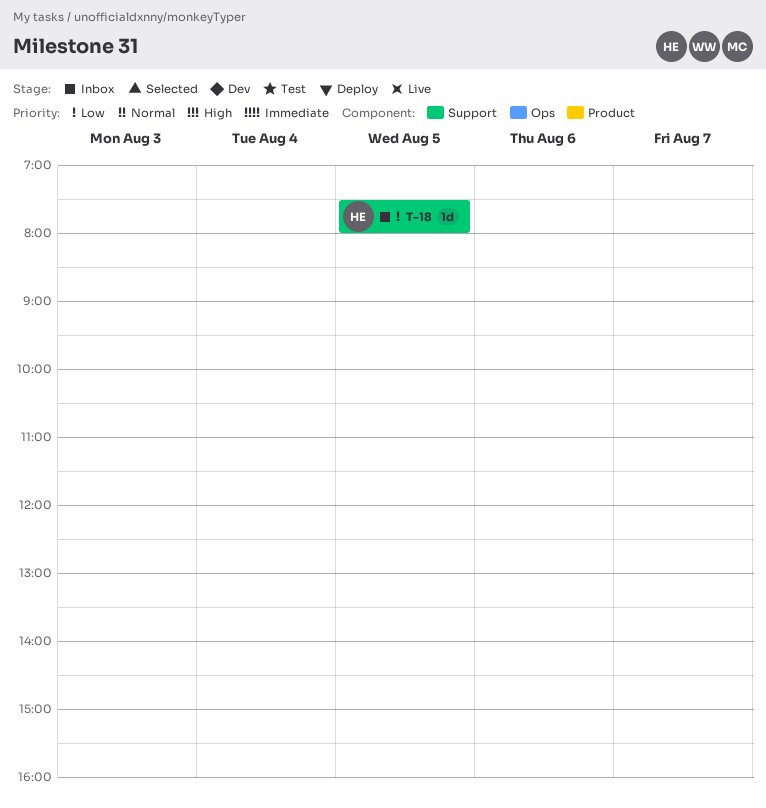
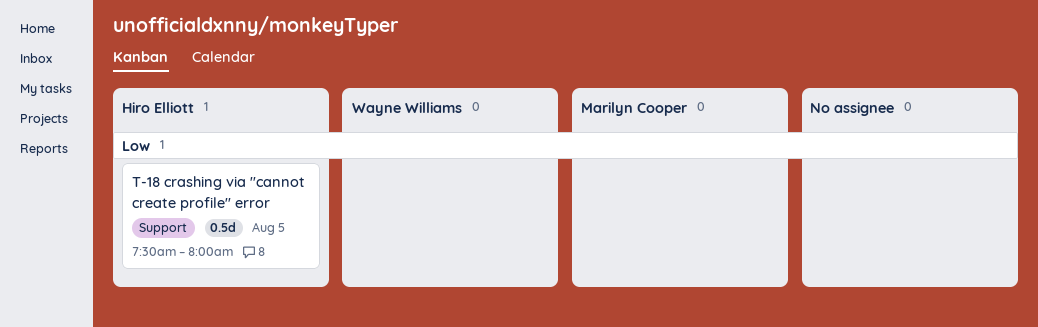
T-18, estimate: 1d -> 0.5d

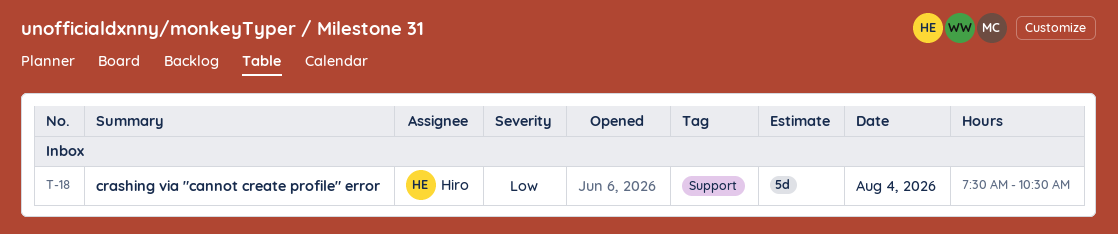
T-18, estimate: 0.5d -> 5d
T-18, day: Aug 5 -> Aug 4
T-18, ends: 08:00 -> 10:30

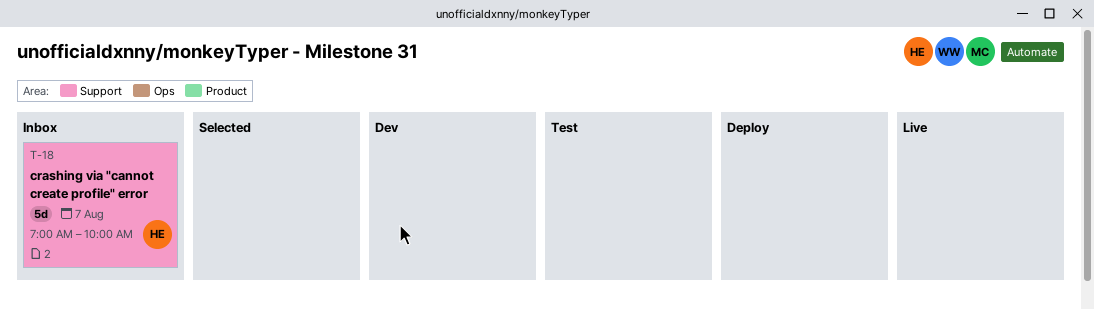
T-18, day: Aug 4 -> Aug 7
T-18, begins: 07:30 -> 07:00
T-18, ends: 10:30 -> 10:00

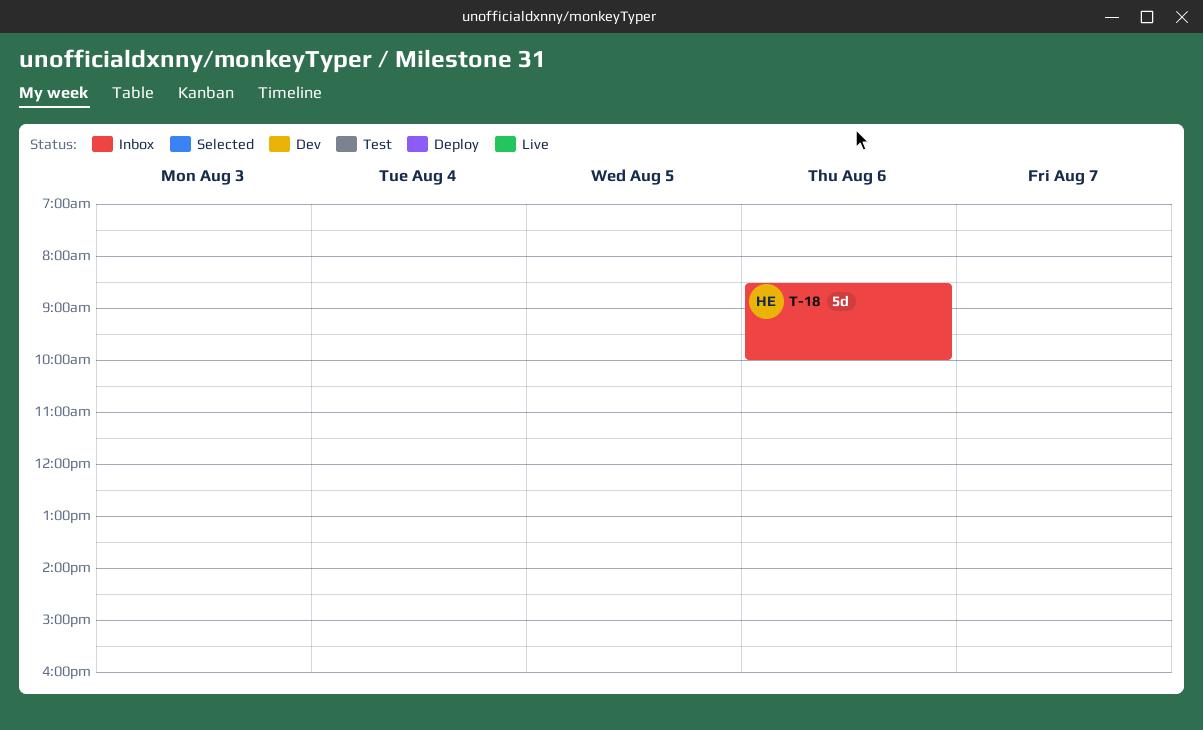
T-18, day: Aug 7 -> Aug 6
T-18, begins: 07:00 -> 08:30

